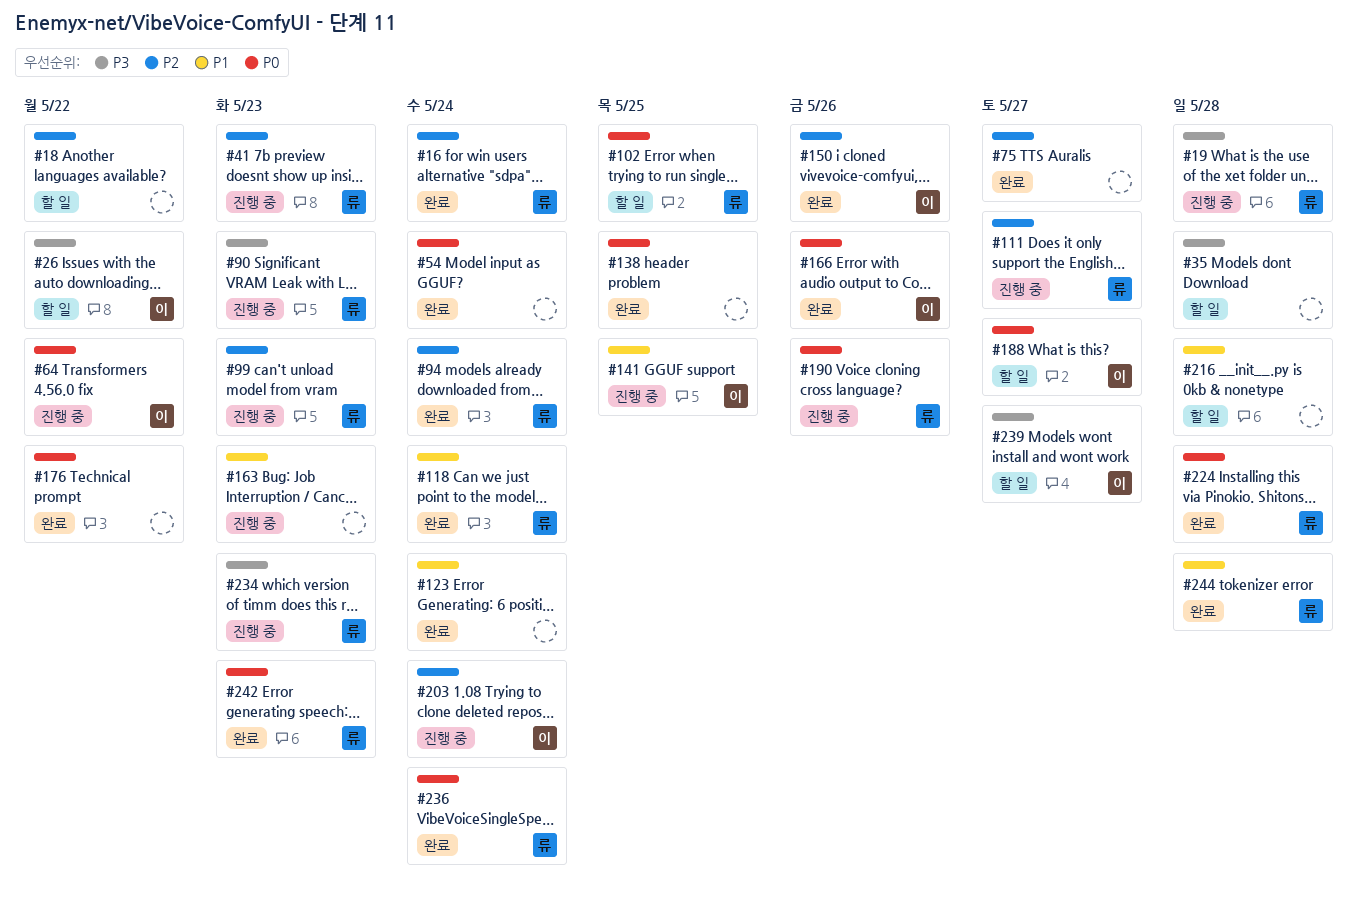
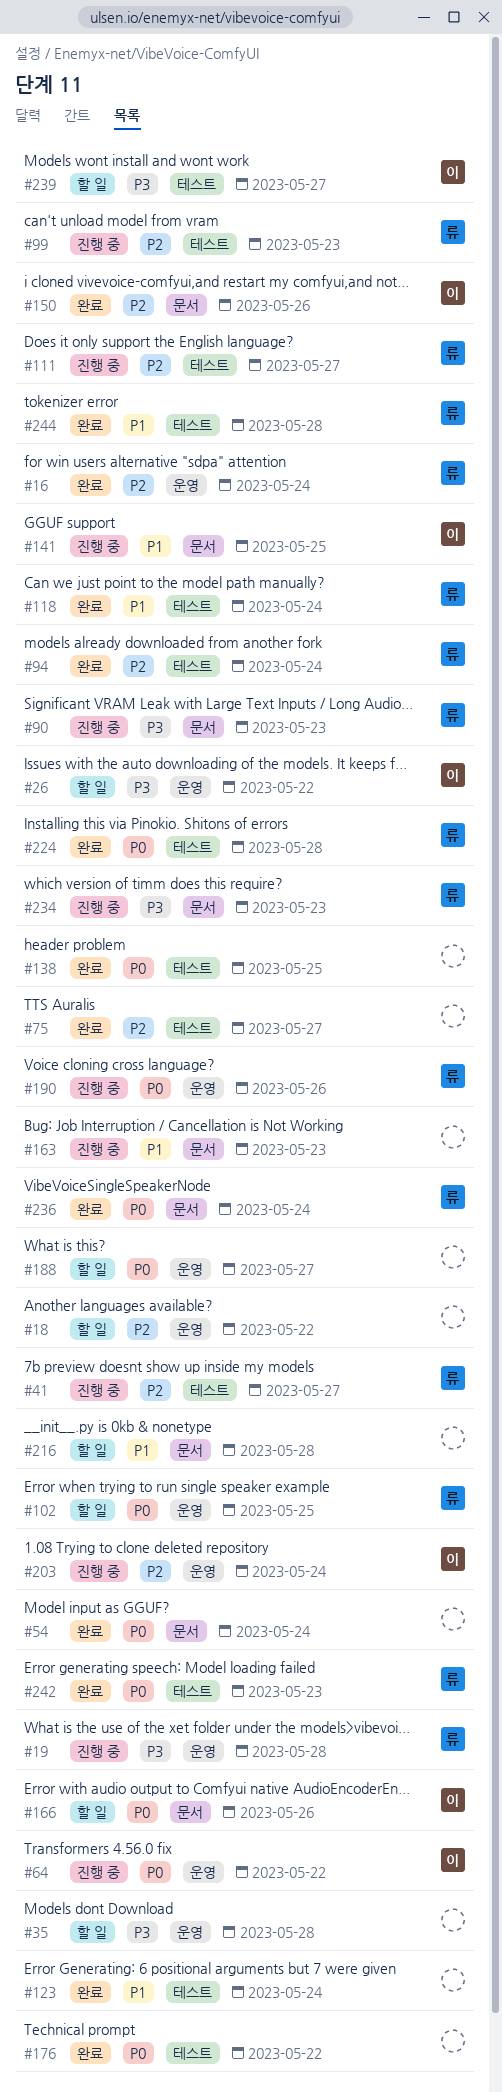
#41, due: May 23 -> May 27
#166, status: 완료 -> 할 일
#188, owner: 이 -> none

